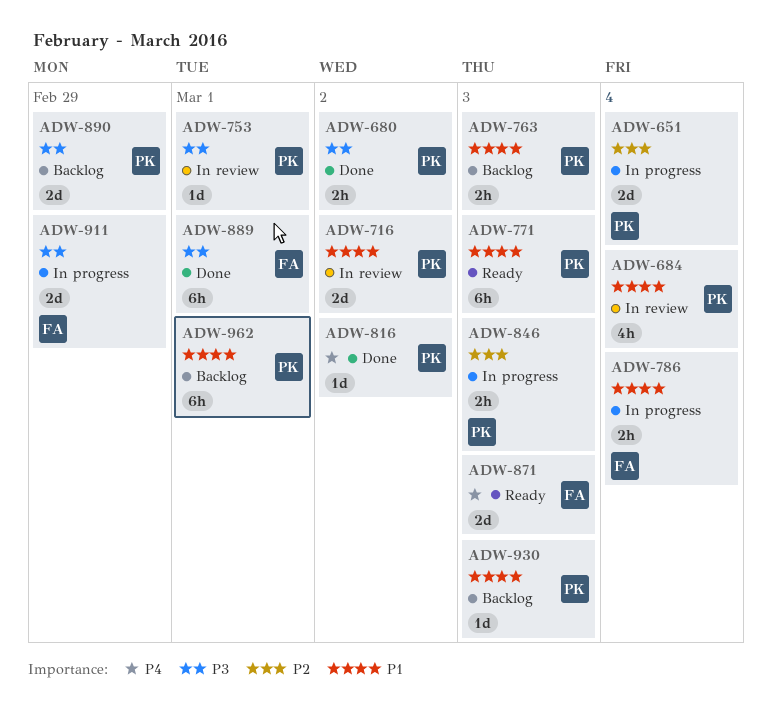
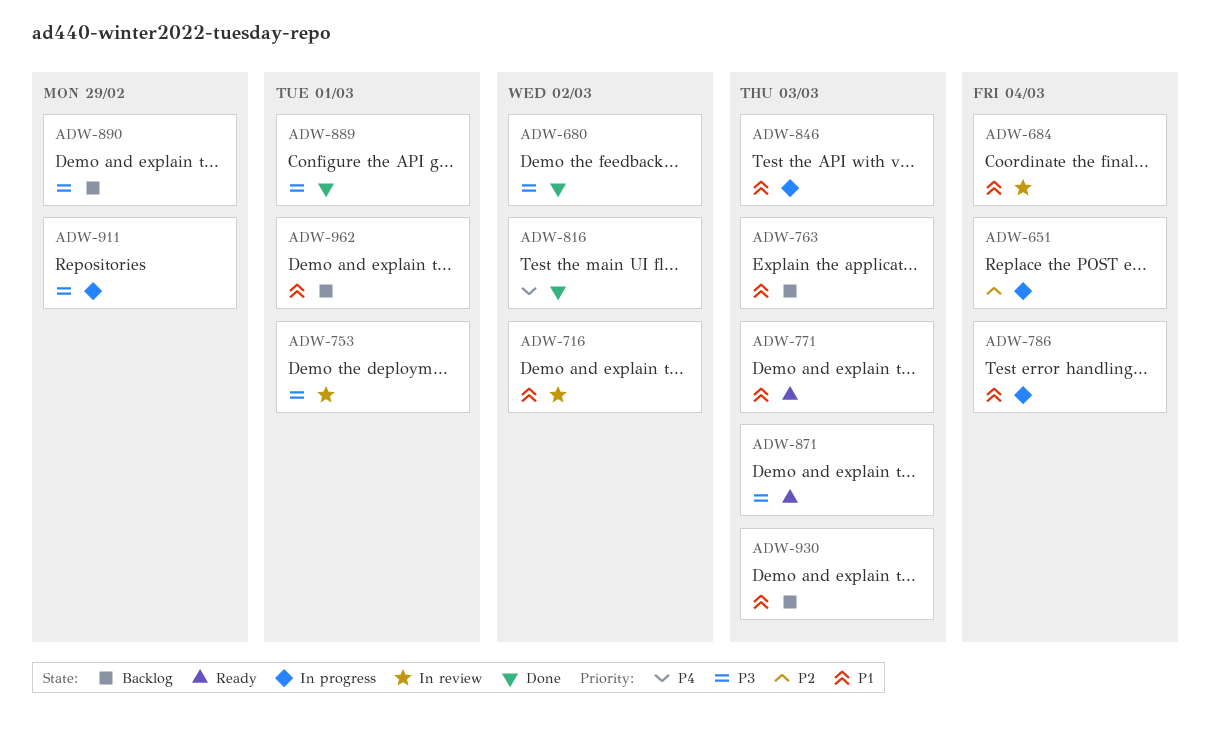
ADW-846, priority: P2 -> P1
ADW-871, priority: P4 -> P3

